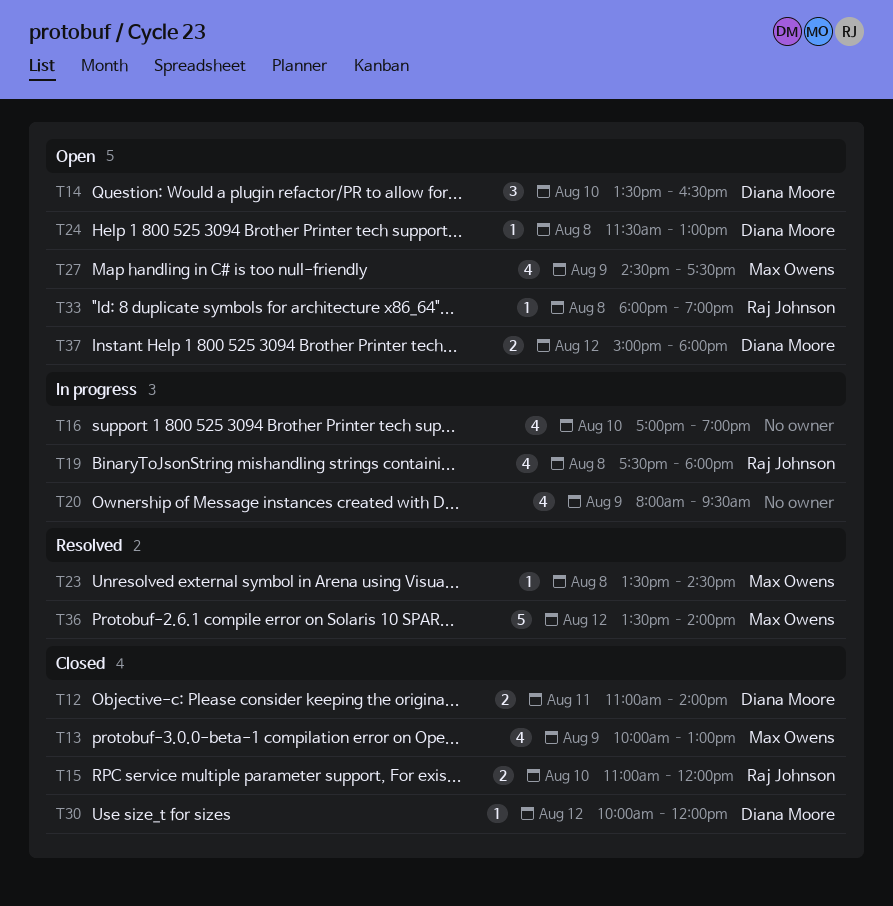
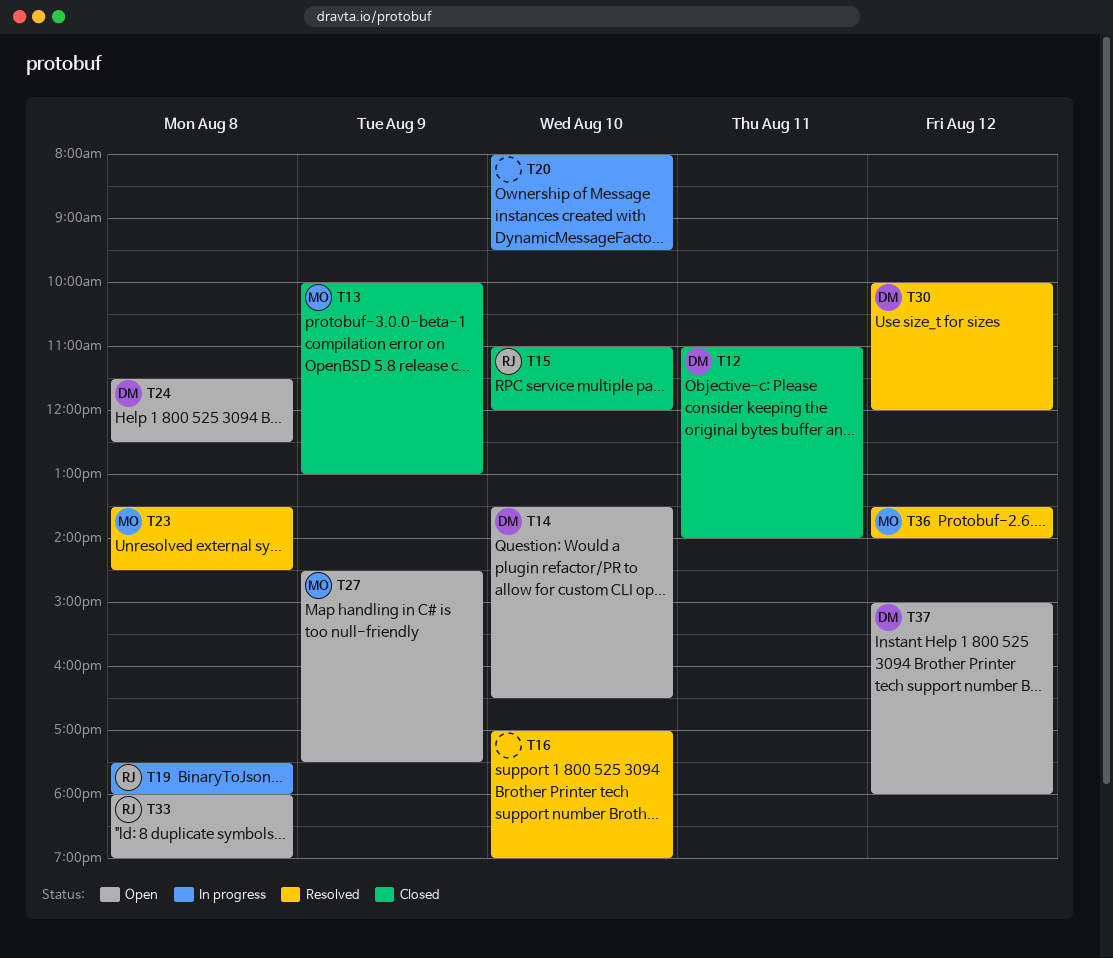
T16, status: In progress -> Resolved
T20, day: Aug 9 -> Aug 10
T24, ends: 13:00 -> 12:30
T30, status: Closed -> Resolved

